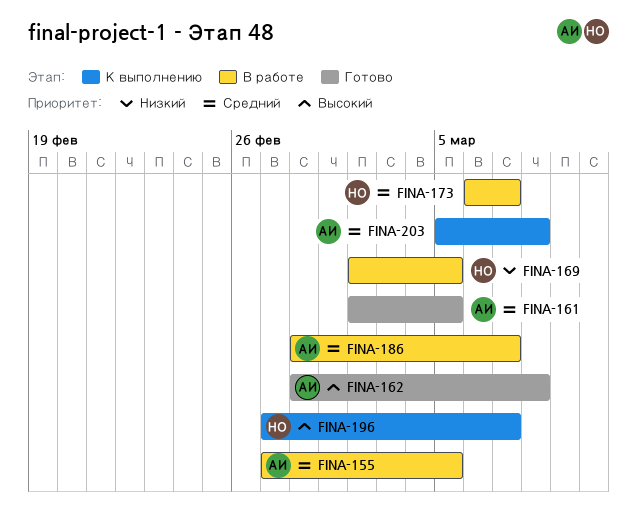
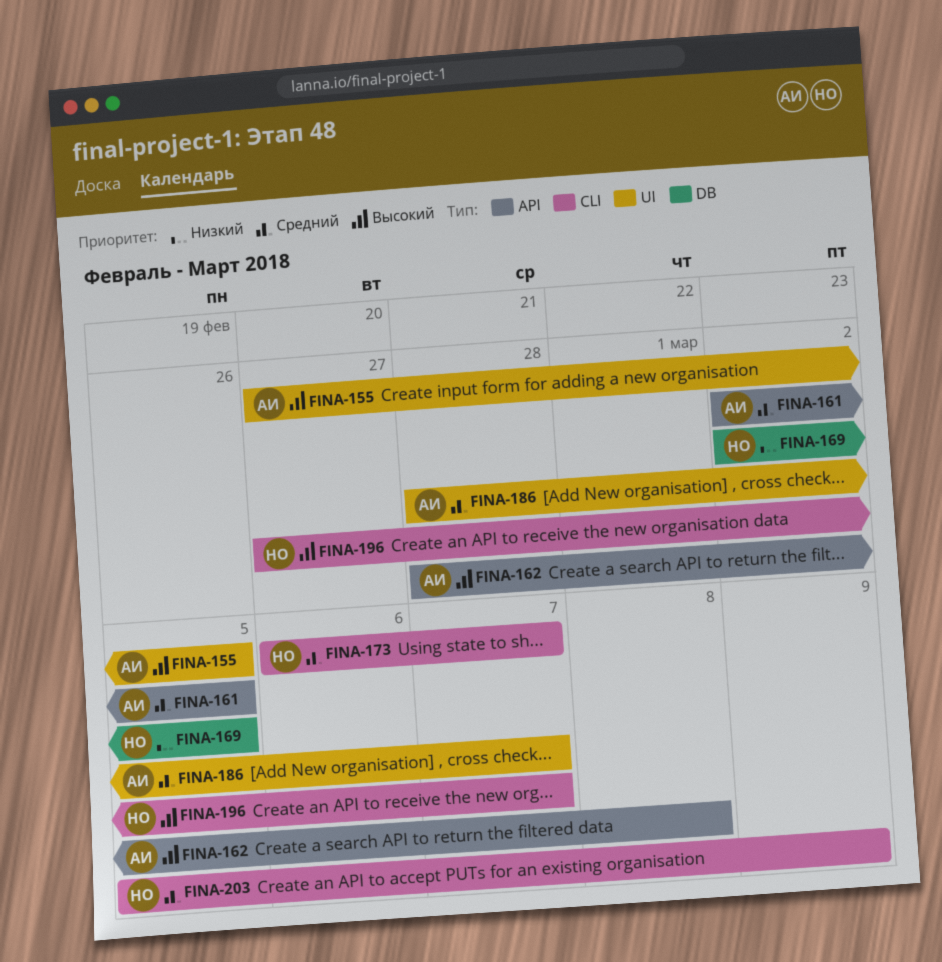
FINA-155, priority: Средний -> Высокий
FINA-203, owner: АИ -> НО
FINA-203, due: Mar 8 -> Mar 9

